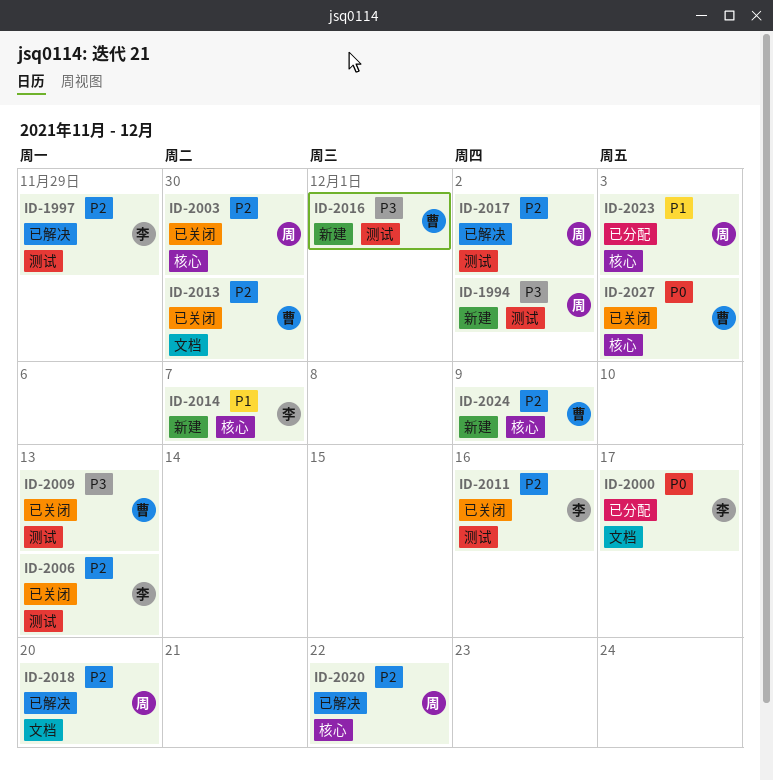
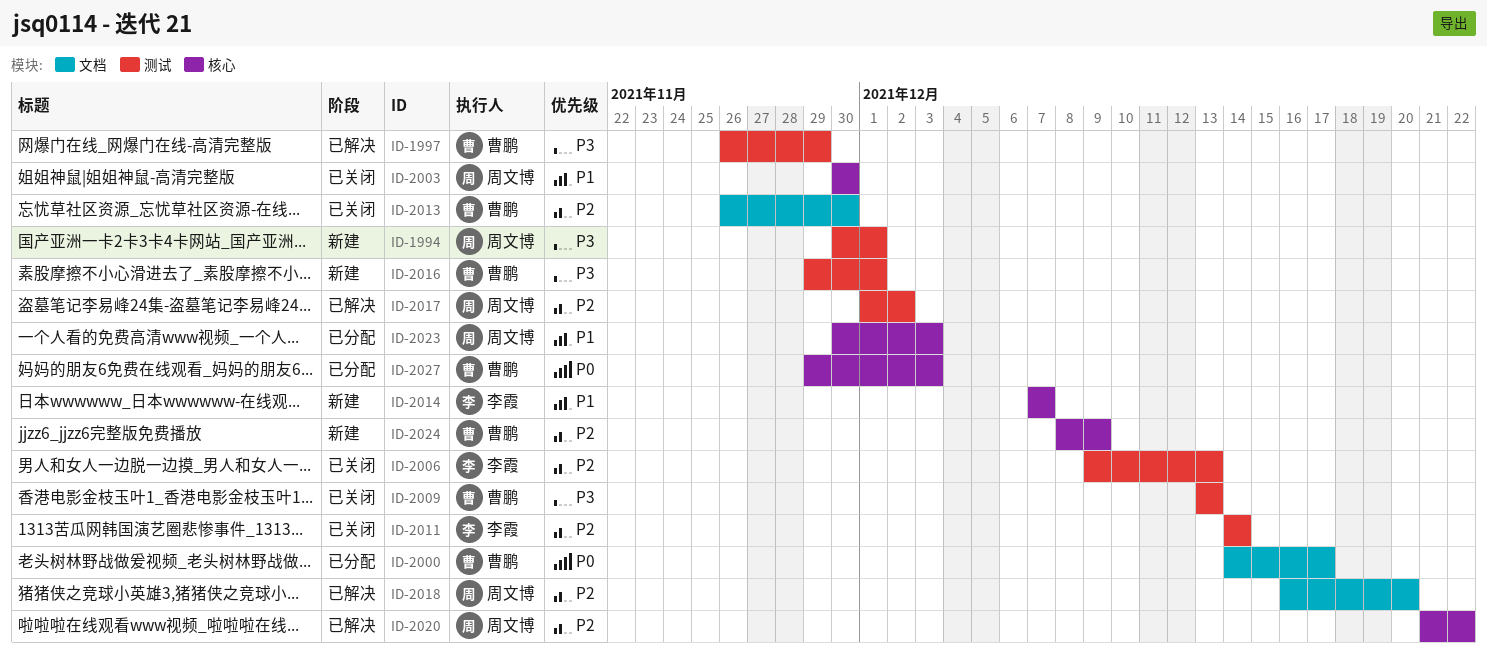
ID-1994, due: Dec 2 -> Dec 1
ID-1997, owner: 李霞 -> 曹鹏
ID-1997, priority: P2 -> P3
ID-2000, owner: 李霞 -> 曹鹏
ID-2003, priority: P2 -> P1
ID-2011, due: Dec 16 -> Dec 14
ID-2027, status: 已关闭 -> 已分配

